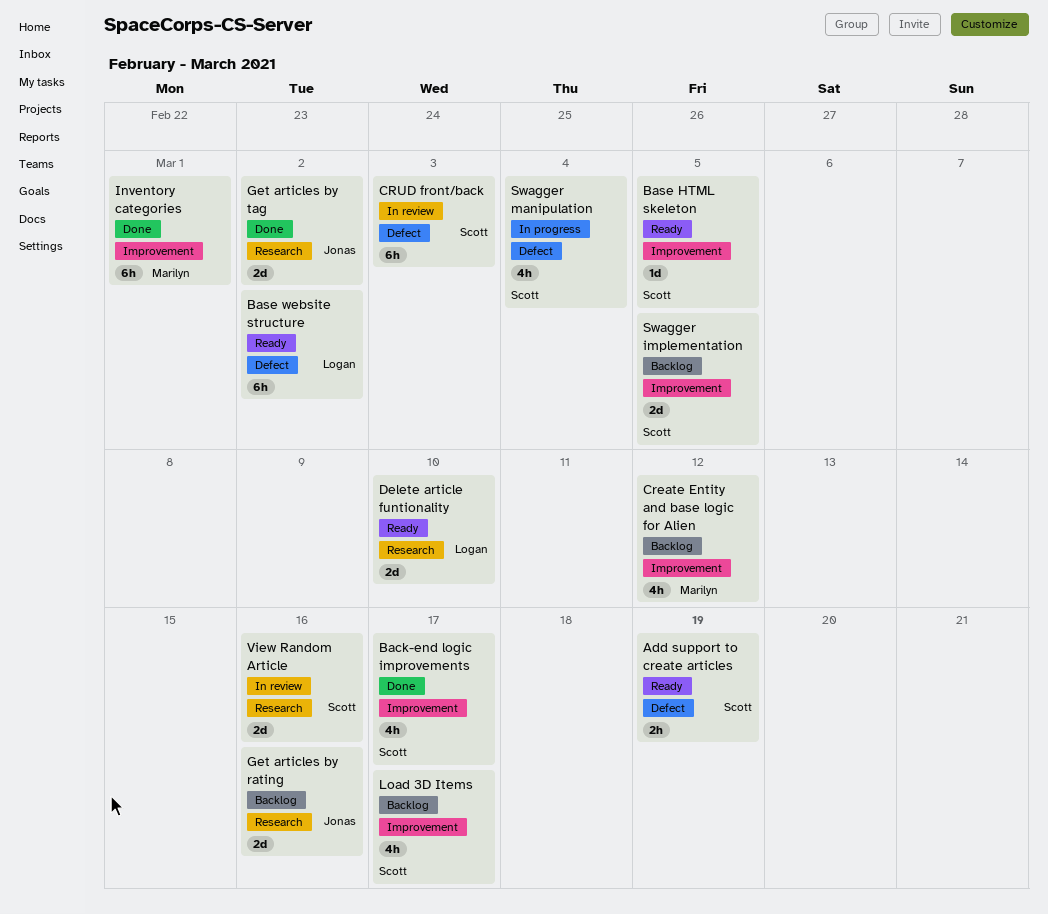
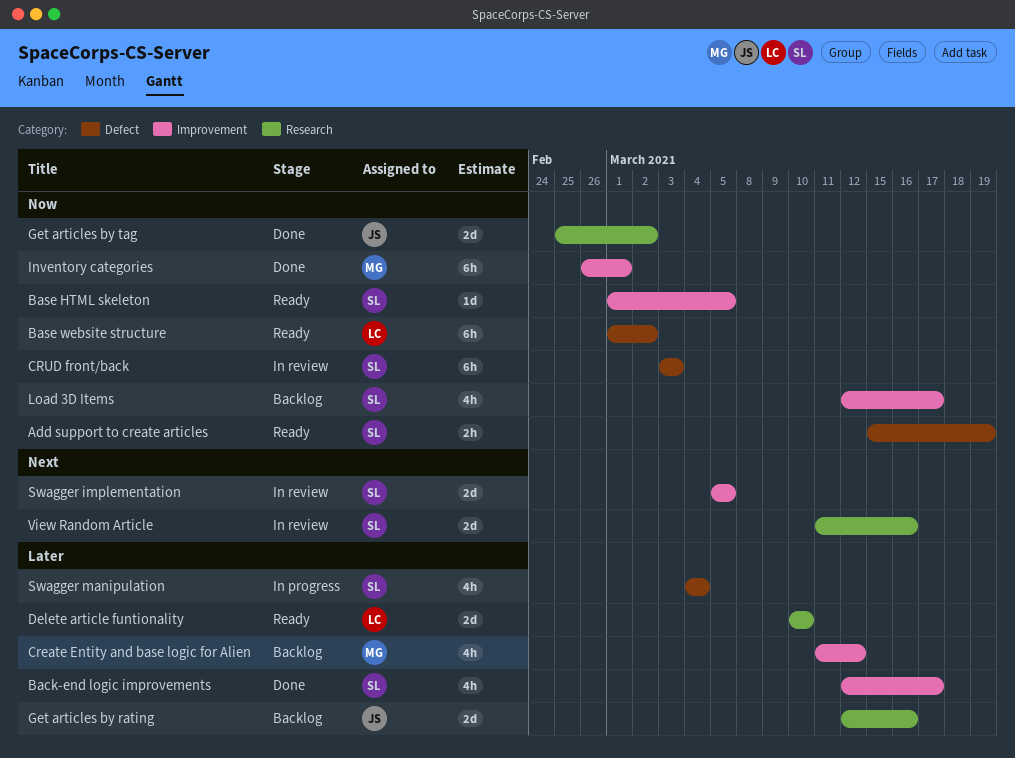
Swagger implementation, status: Backlog -> In review

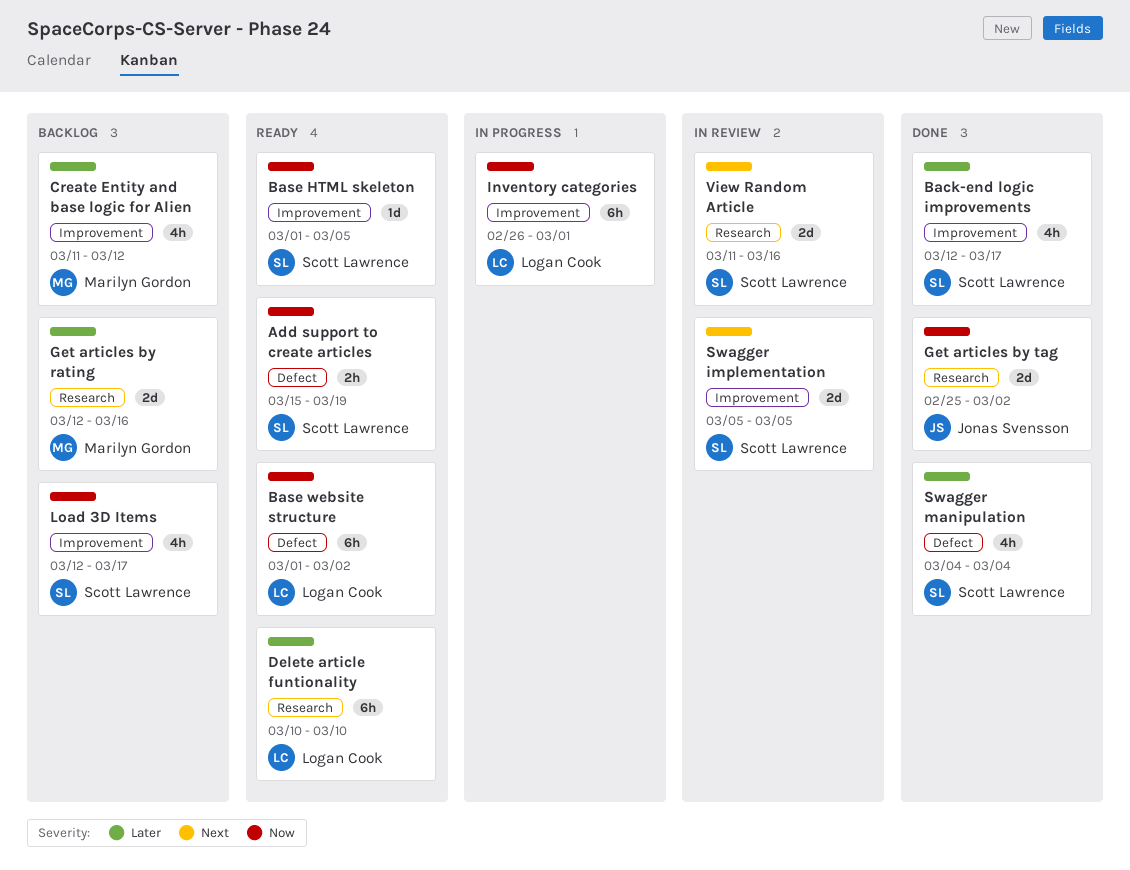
CRUD front/back: present -> none
Delete article funtionality, estimate: 2d -> 6h
Get articles by rating, owner: Jonas Svensson -> Marilyn Gordon
Inventory categories, status: Done -> In progress
Inventory categories, owner: Marilyn Gordon -> Logan Cook
Swagger manipulation, status: In progress -> Done

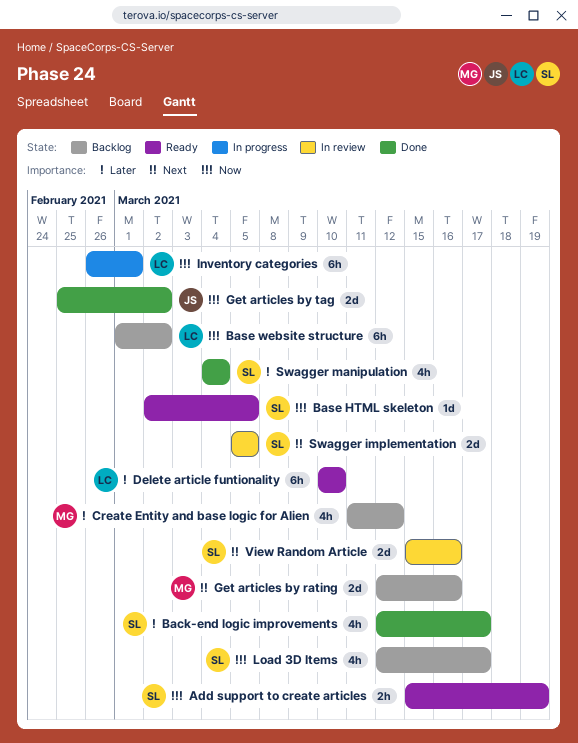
Base HTML skeleton, start: Mar 1 -> Mar 2
Base website structure, status: Ready -> Backlog
Get articles by rating, priority: Later -> Next
View Random Article, start: Mar 11 -> Mar 15

